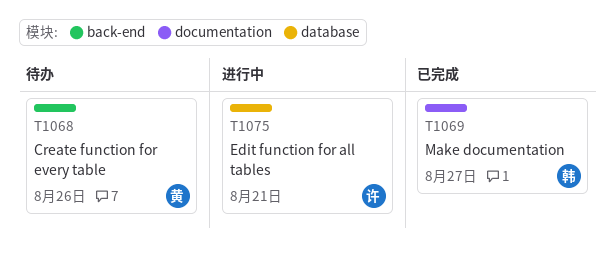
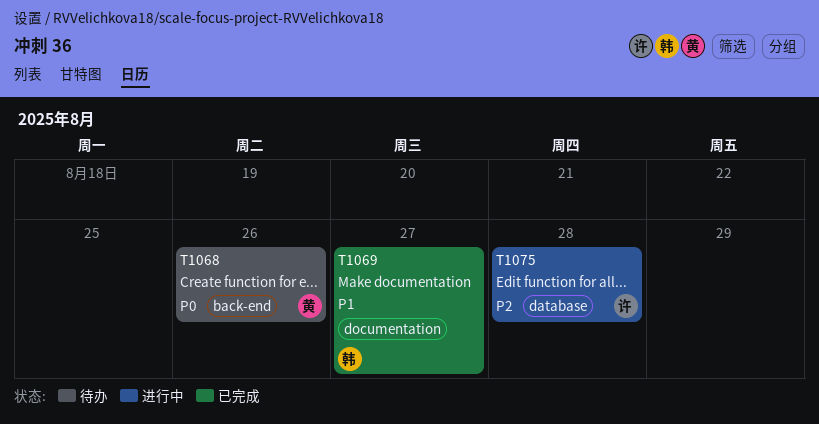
T1075, due: Aug 21 -> Aug 28

